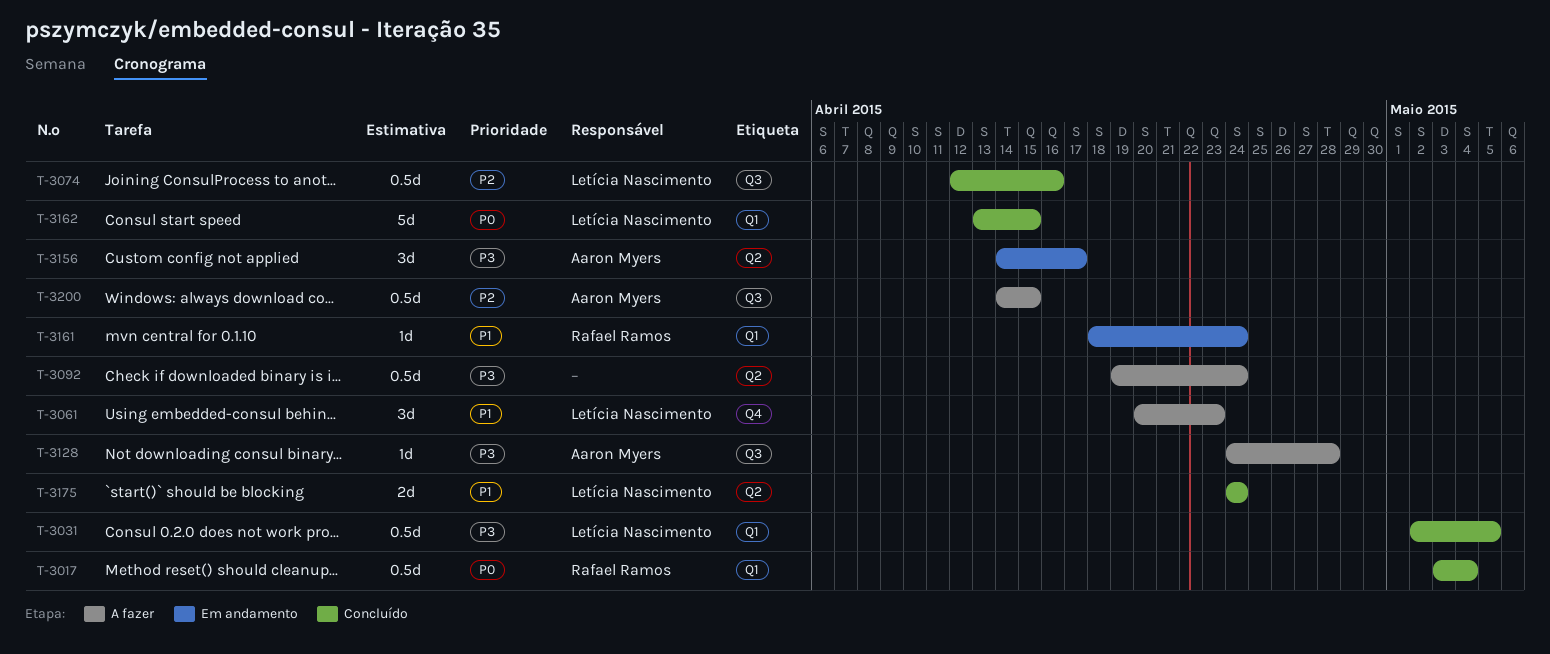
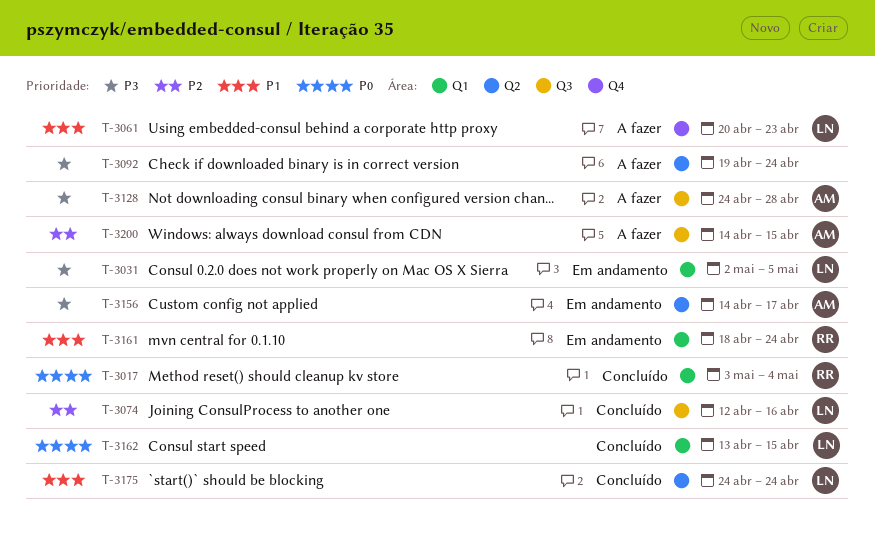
T-3031, status: Concluído -> Em andamento

